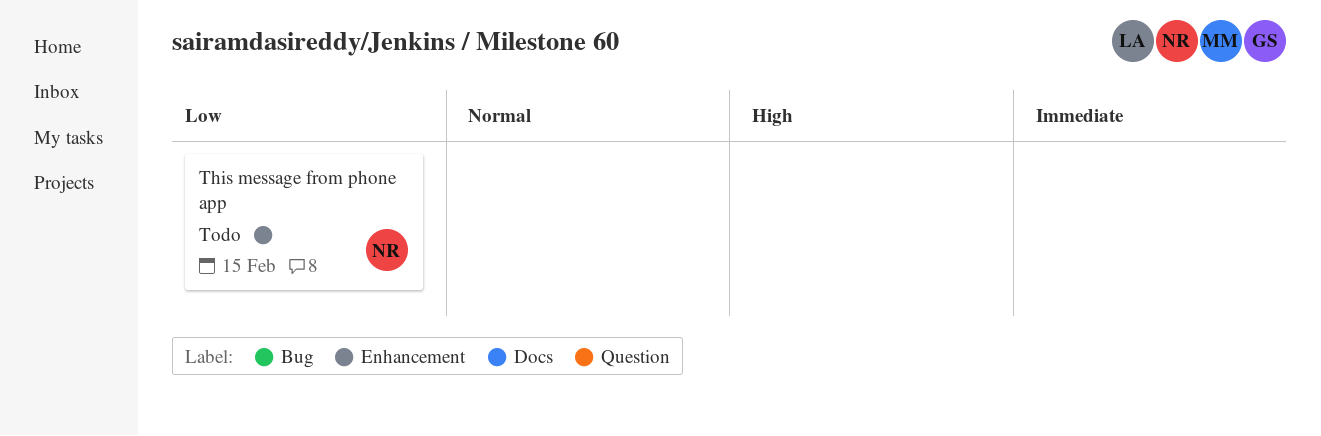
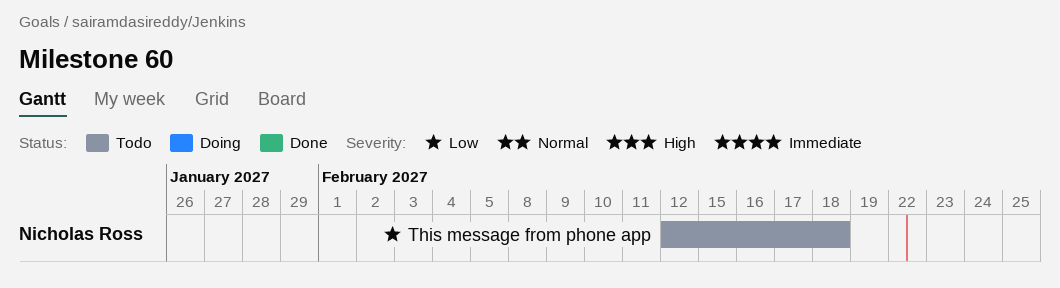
This message from phone app, due: Feb 15 -> Feb 18

